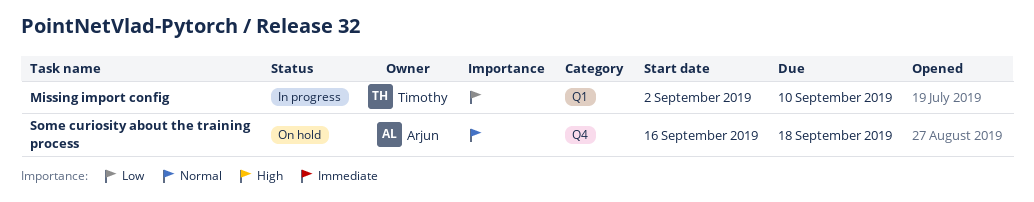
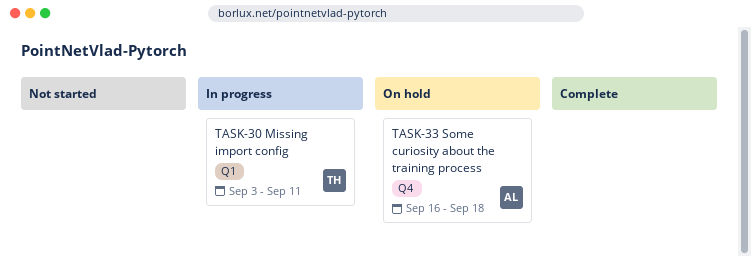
Missing import config, start: Sep 2 -> Sep 3
Missing import config, due: Sep 10 -> Sep 11

